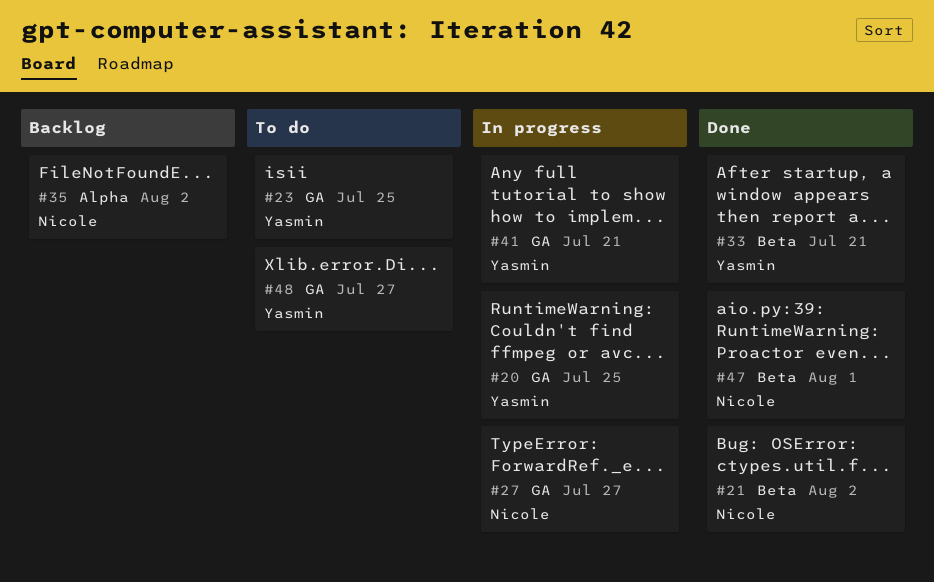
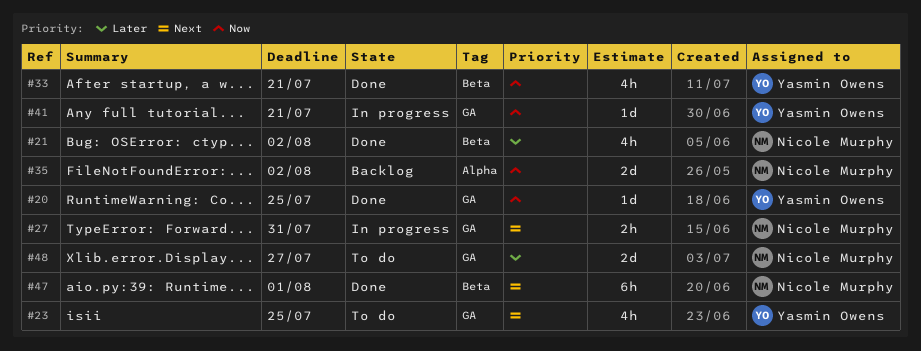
#20, status: In progress -> Done
#27, due: Jul 27 -> Jul 31
#48, owner: Yasmin Owens -> Nicole Murphy

